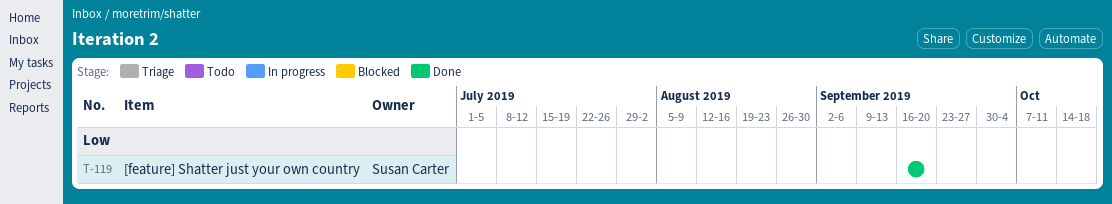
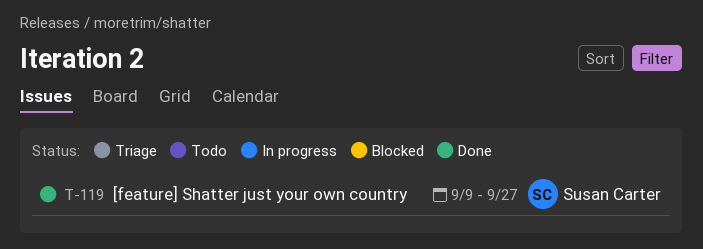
T-119, start: Sep 16 -> Sep 9
T-119, due: Sep 20 -> Sep 27

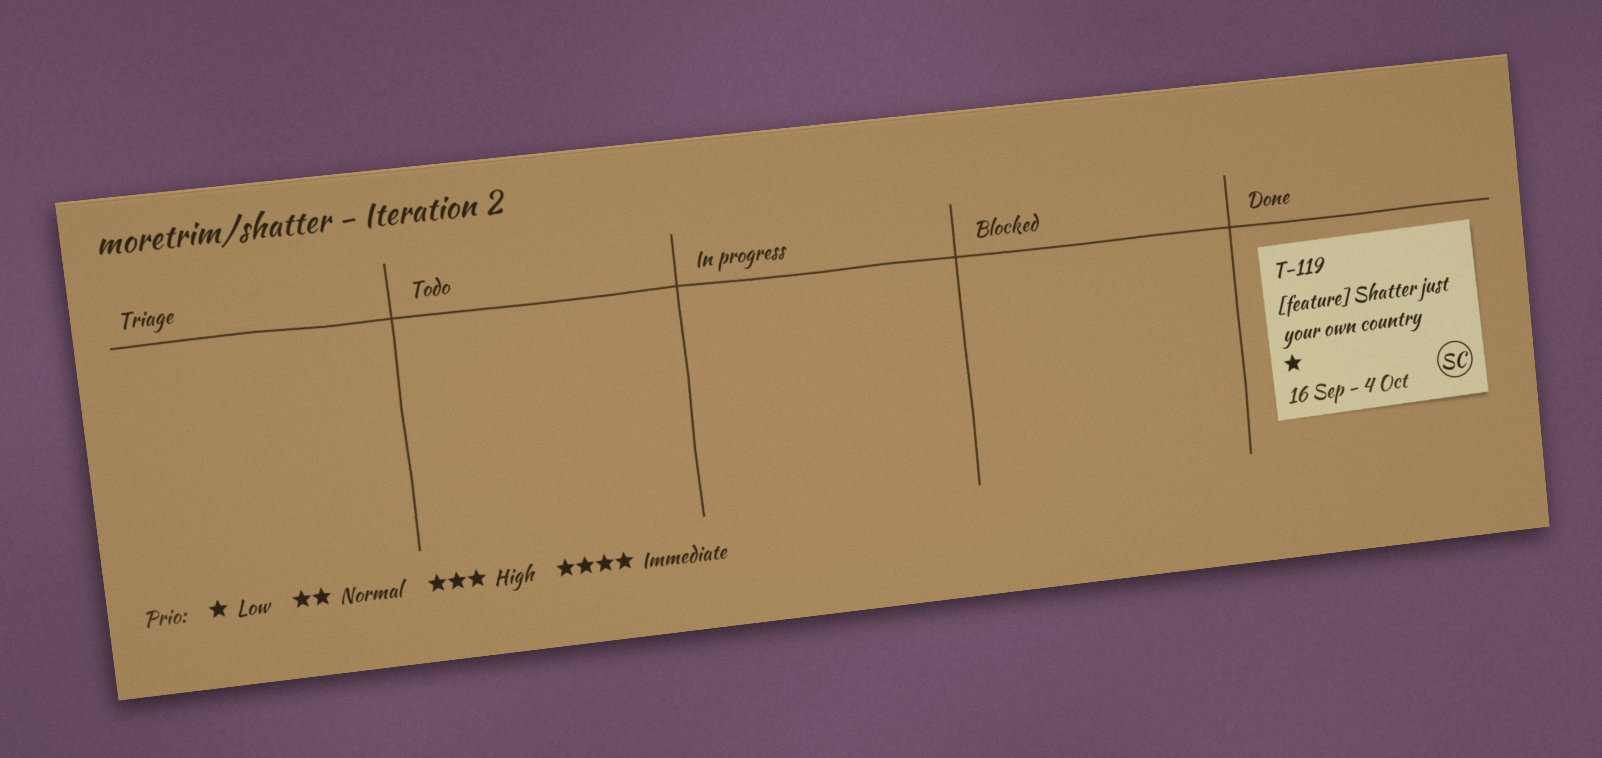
T-119, start: Sep 9 -> Sep 16
T-119, due: Sep 27 -> Oct 4

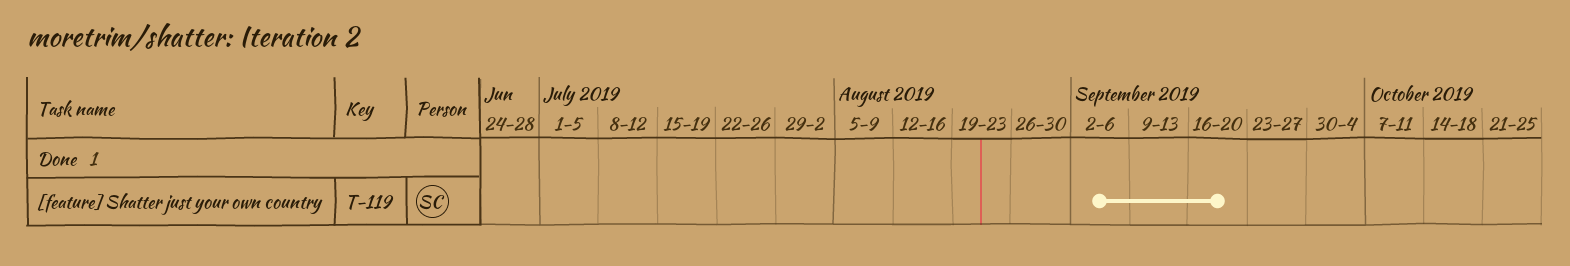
T-119, start: Sep 16 -> Sep 2
T-119, due: Oct 4 -> Sep 20

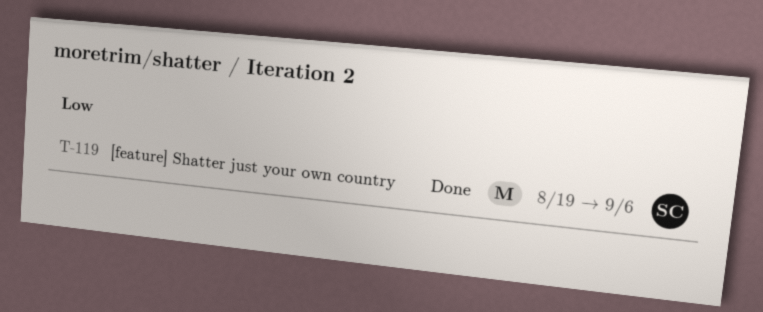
T-119, start: Sep 2 -> Aug 19
T-119, due: Sep 20 -> Sep 6

